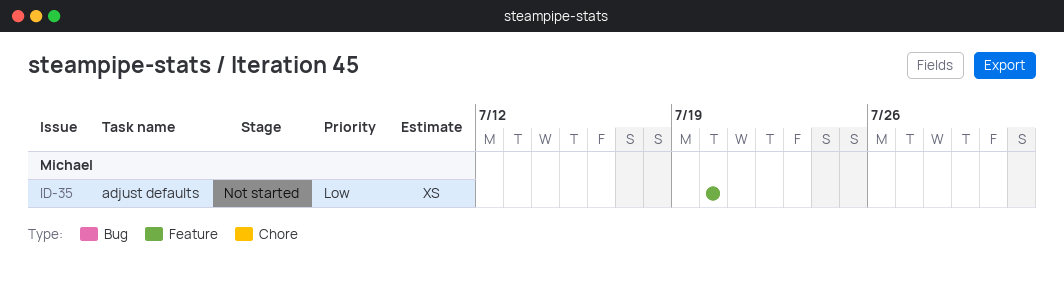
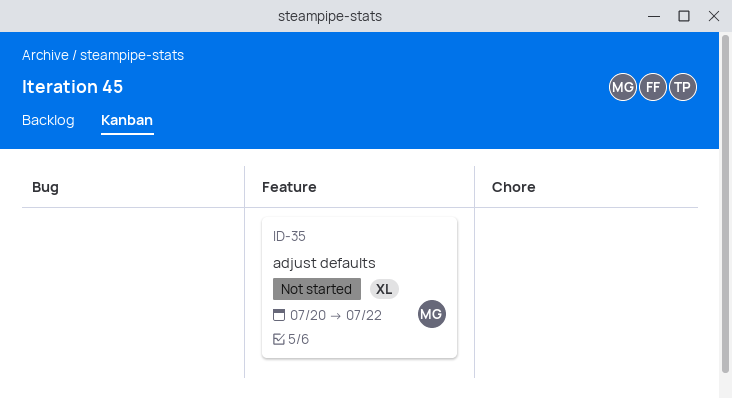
ID-35, estimate: XS -> XL
ID-35, due: Jul 20 -> Jul 22

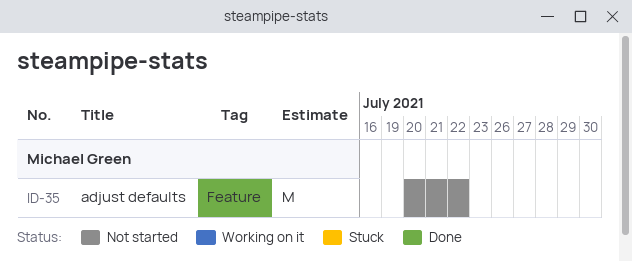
ID-35, estimate: XL -> M

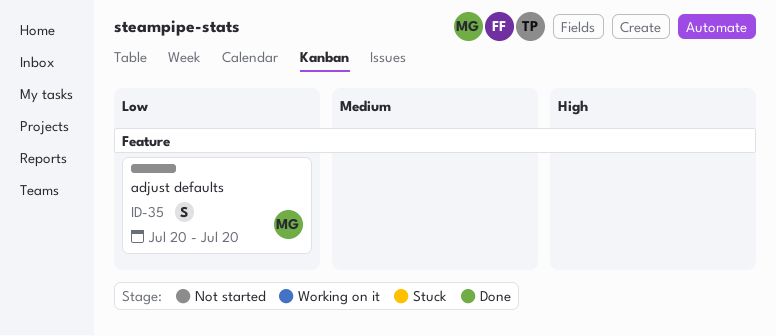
ID-35, estimate: M -> S
ID-35, due: Jul 22 -> Jul 20

